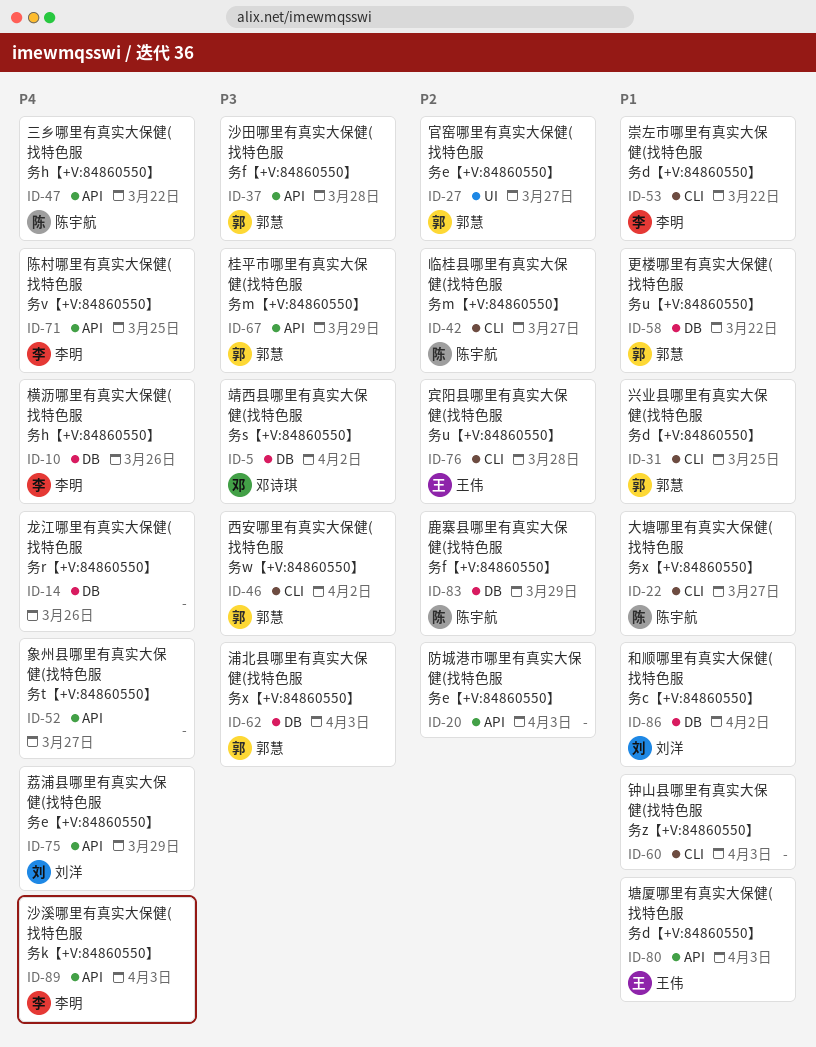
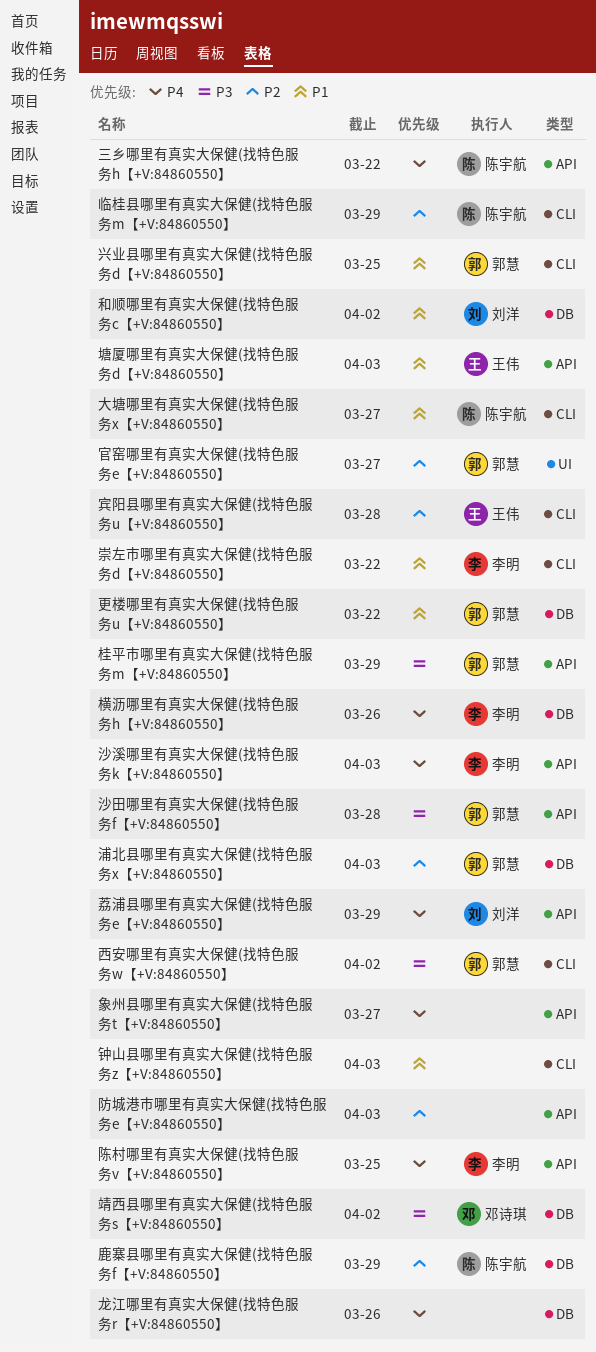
临桂县哪里有真实大保健(找特色服务m【+V:84860550】, due: Mar 27 -> Mar 29
浦北县哪里有真实大保健(找特色服务x【+V:84860550】, priority: P3 -> P2

